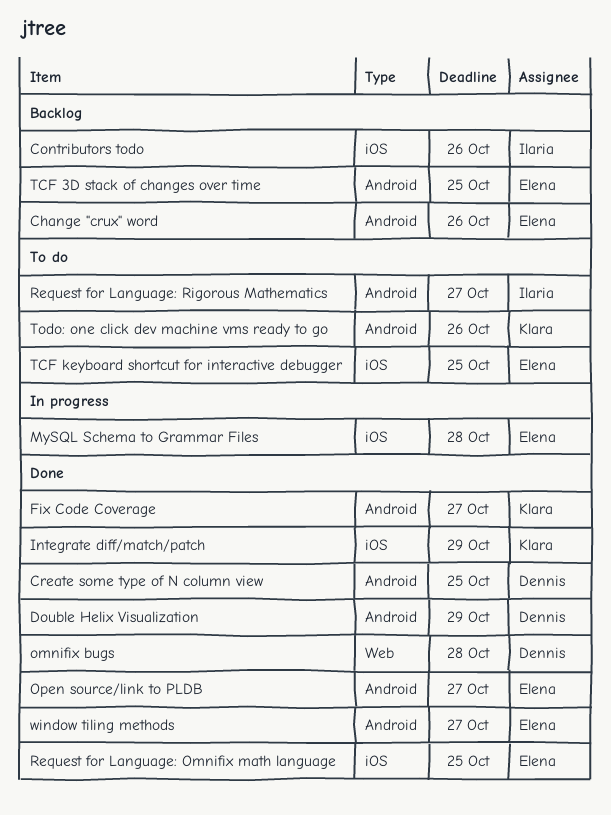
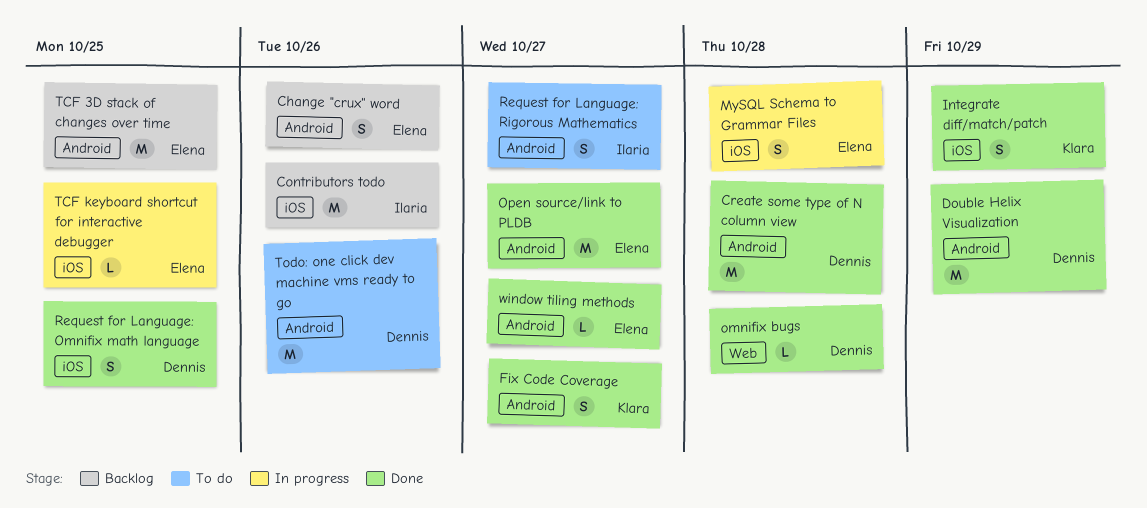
Create some type of N column view, due: Oct 25 -> Oct 28
Request for Language: Omnifix math language, owner: Elena -> Dennis
TCF keyboard shortcut for interactive debugger, status: To do -> In progress
Todo: one click dev machine vms ready to go, owner: Klara -> Dennis

